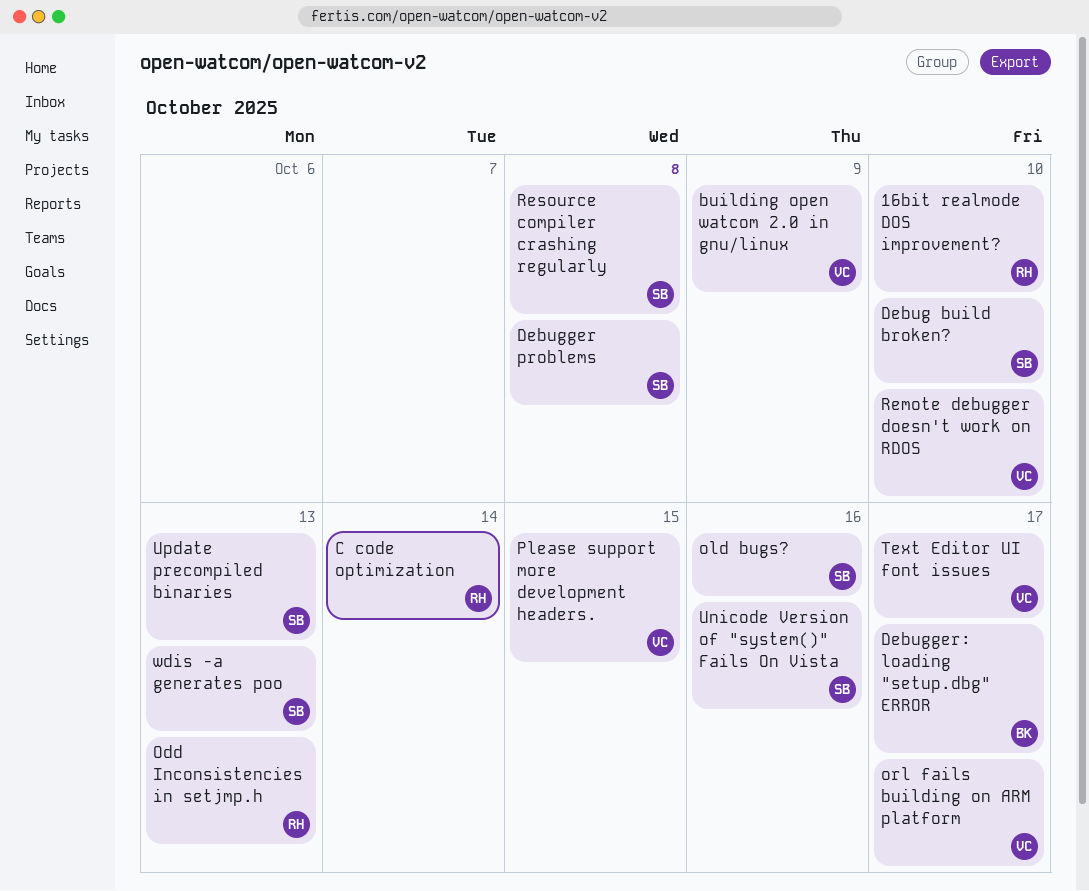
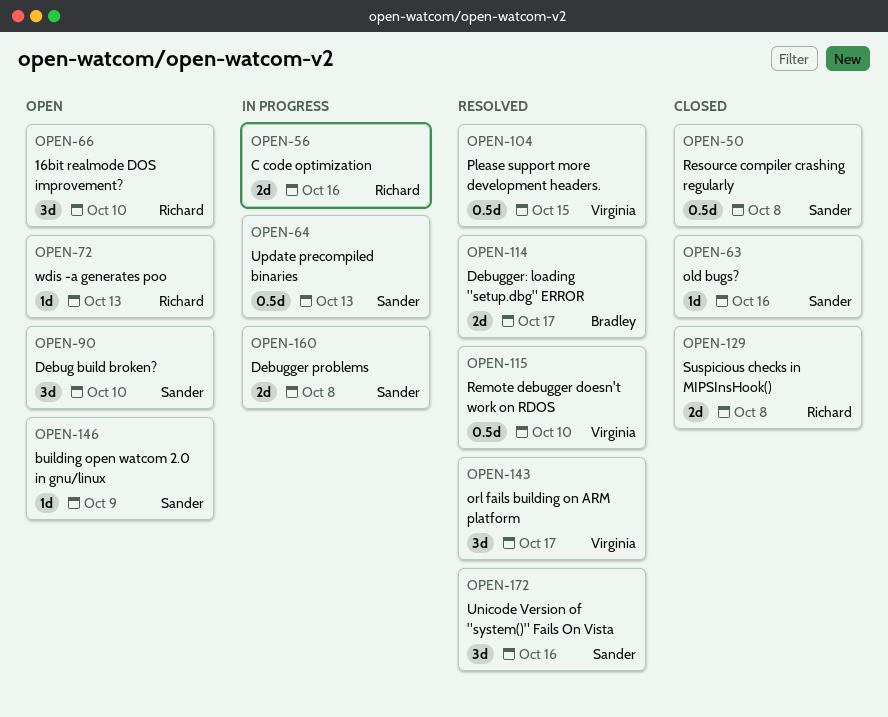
building open watcom 2.0 in gnu/linux, owner: Virginia -> Sander
C code optimization, due: Oct 14 -> Oct 16
Odd Inconsistencies in setjmp.h: present -> none
Suspicious checks in MIPSInsHook(): none -> present
Text Editor UI font issues: present -> none
wdis -a generates poo, owner: Sander -> Richard

